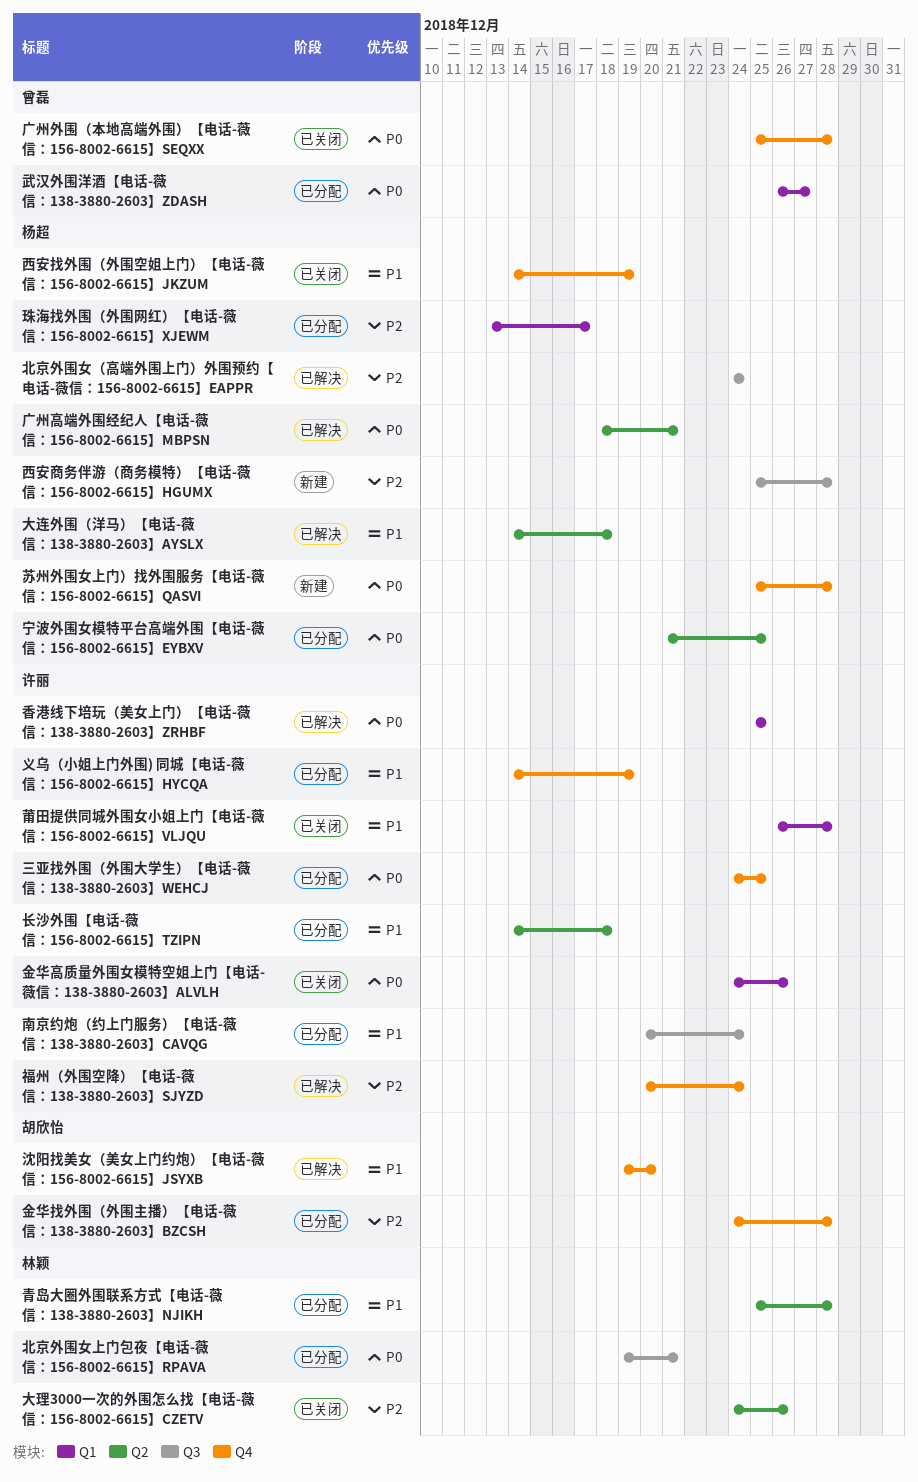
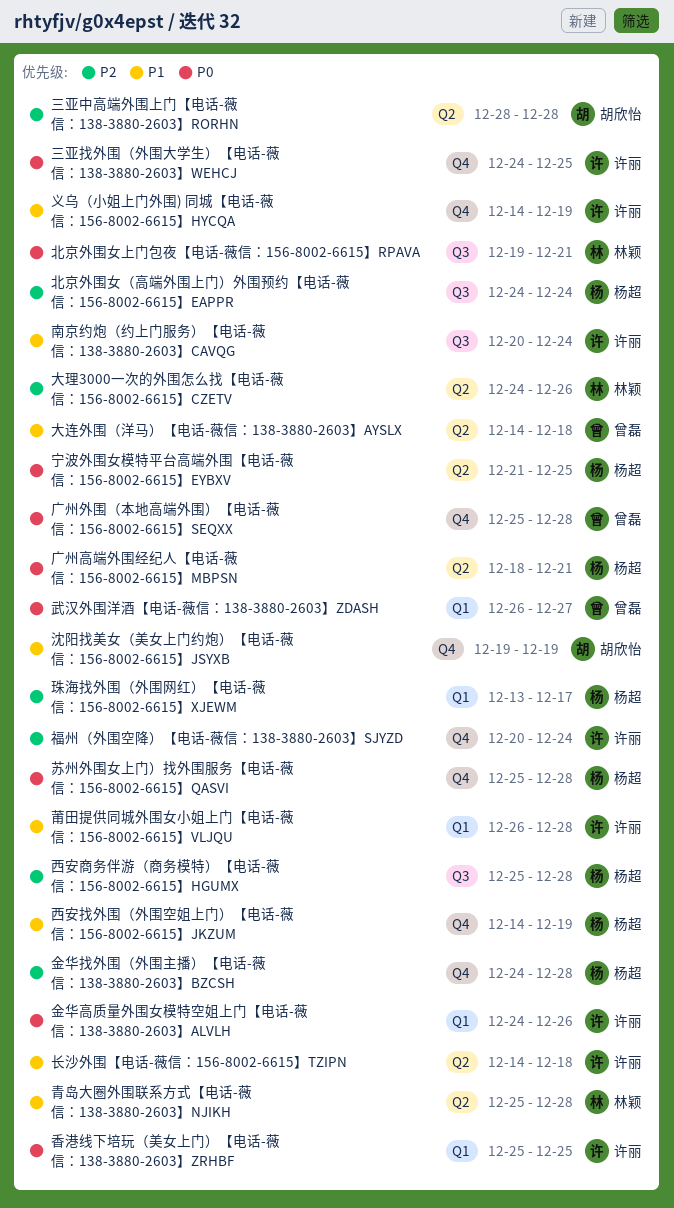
三亚中高端外围上门【电话-薇信：138-3880-2603】RORHN: none -> present
大连外围（洋马）【电话-薇信：138-3880-2603】AYSLX, owner: 杨超 -> 曾磊
沈阳找美女（美女上门约炮）【电话-薇信：156-8002-6615】JSYXB, due: Dec 20 -> Dec 19
金华找外围（外围主播）【电话-薇信：138-3880-2603】BZCSH, owner: 胡欣怡 -> 杨超

